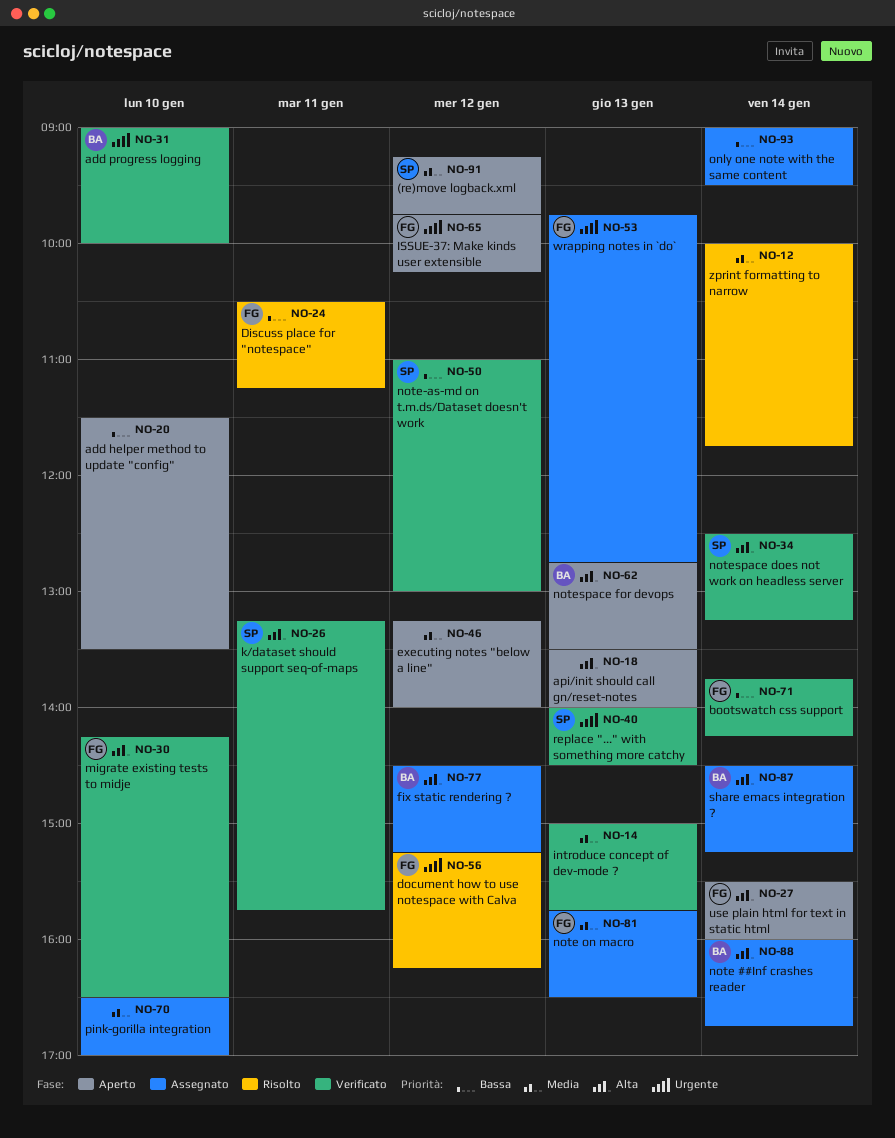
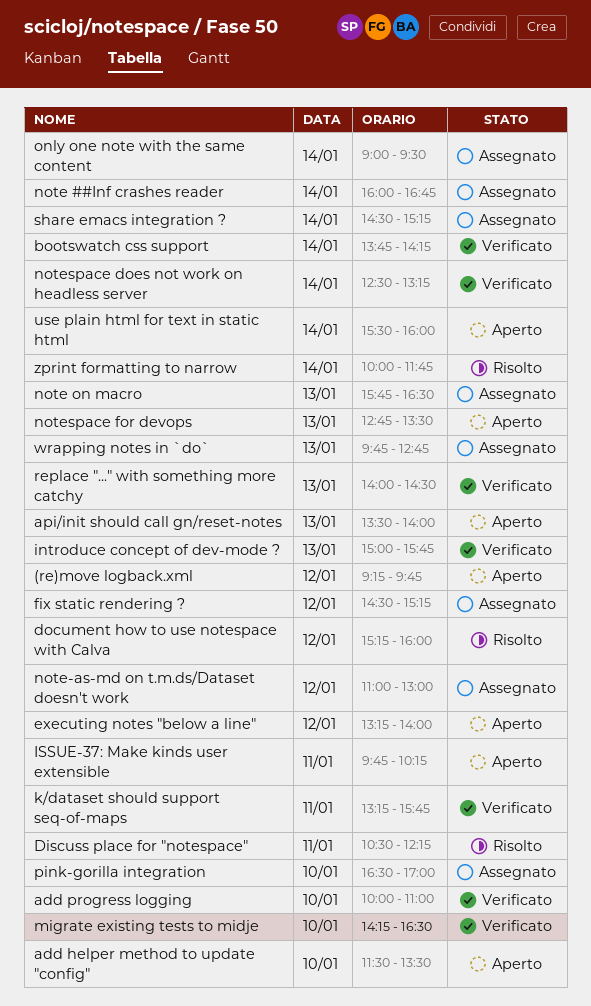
add progress logging, begins: 09:00 -> 10:00
add progress logging, ends: 10:00 -> 11:00
Discuss place for "notespace", ends: 11:15 -> 12:15
document how to use notespace with Calva, ends: 16:15 -> 16:00
ISSUE-37: Make kinds user extensible, day: Jan 12 -> Jan 11
note-as-md on t.m.ds/Dataset doesn't work, status: Verificato -> Assegnato

